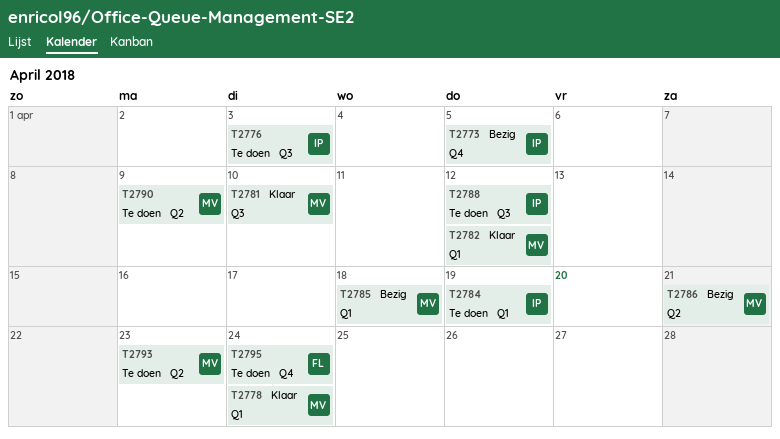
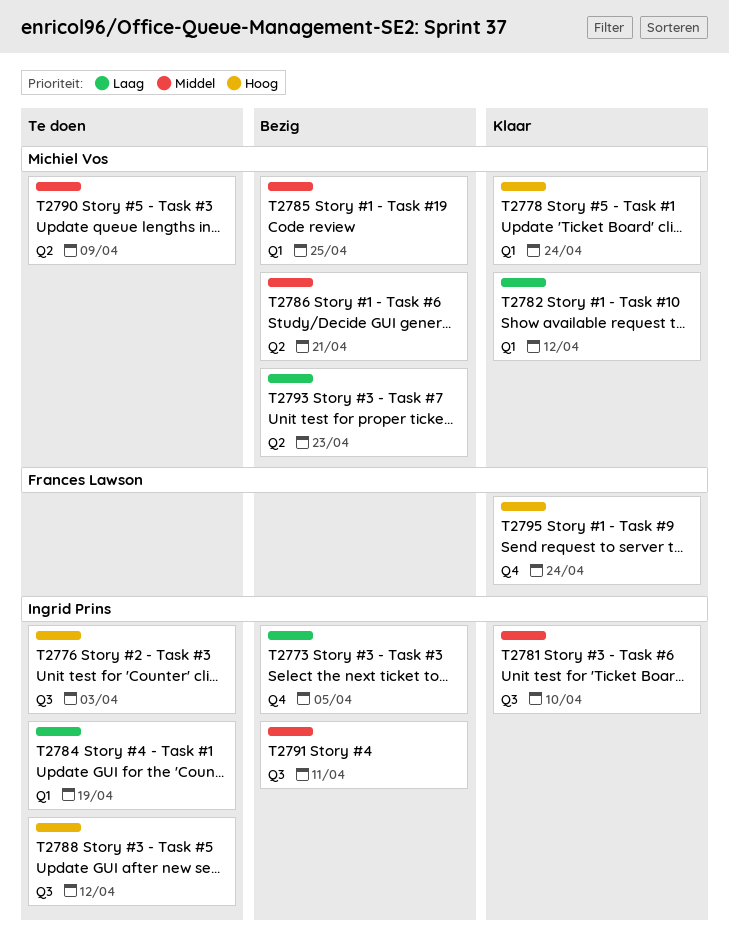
T2781, owner: Michiel Vos -> Ingrid Prins
T2785, due: Apr 18 -> Apr 25
T2791: none -> present
T2793, status: Te doen -> Bezig
T2795, status: Te doen -> Klaar

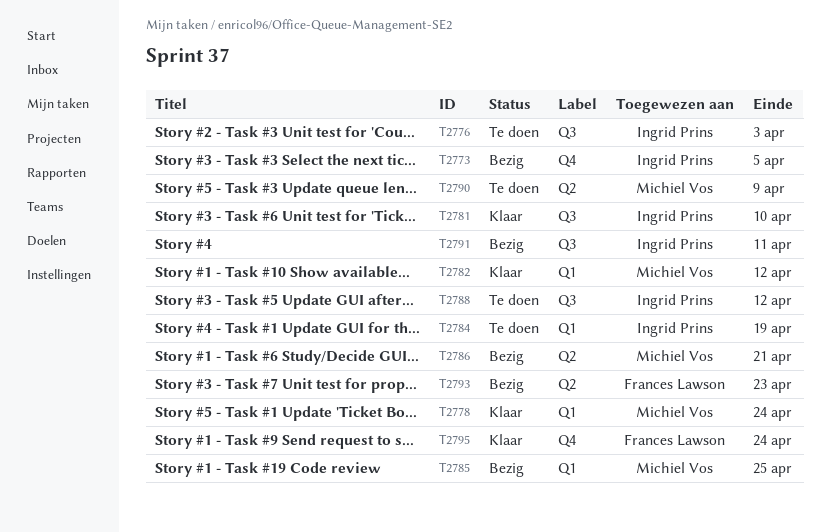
T2793, owner: Michiel Vos -> Frances Lawson

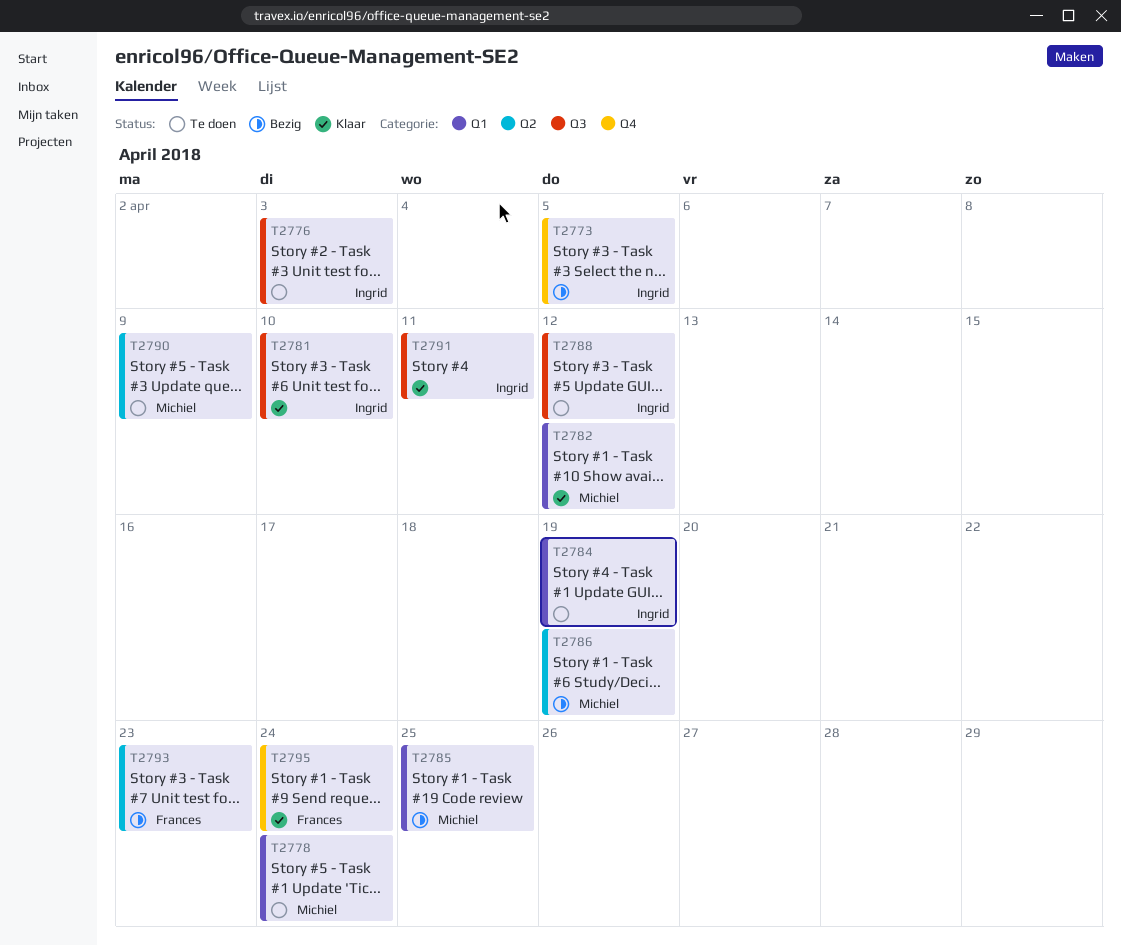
T2778, status: Klaar -> Te doen
T2786, due: Apr 21 -> Apr 19
T2791, status: Bezig -> Klaar

